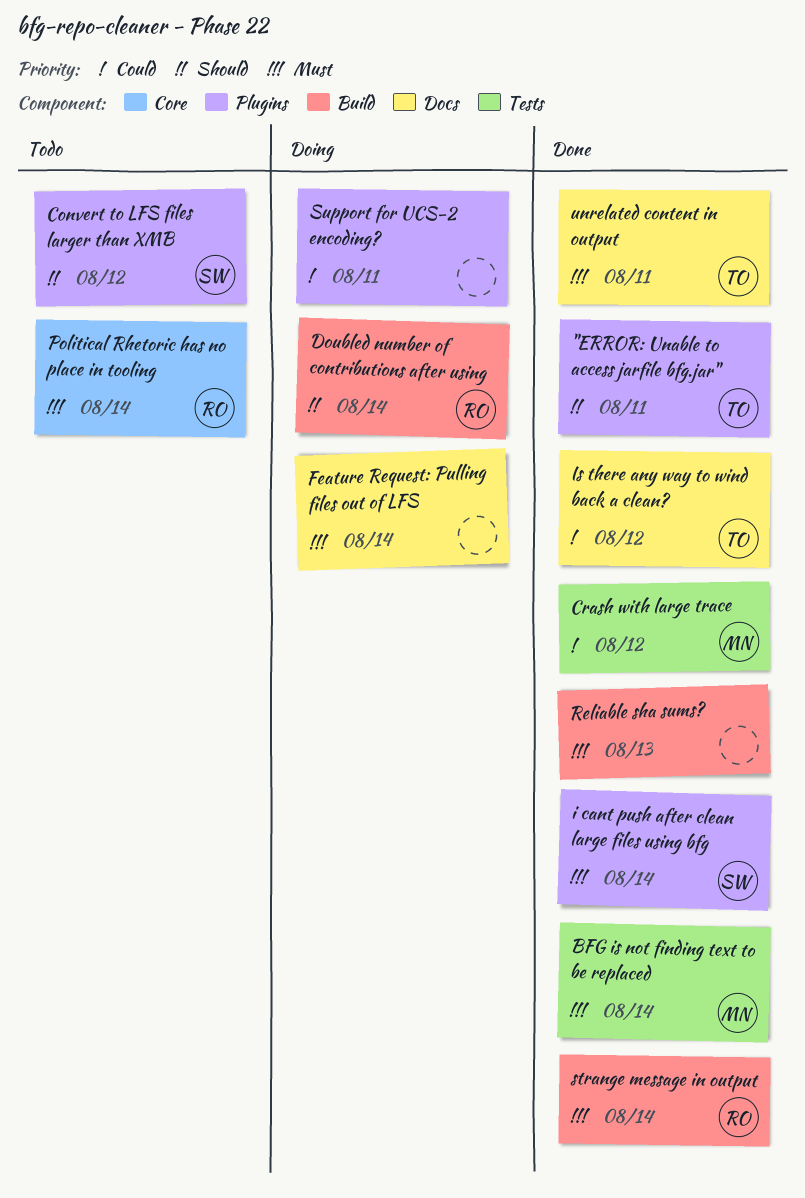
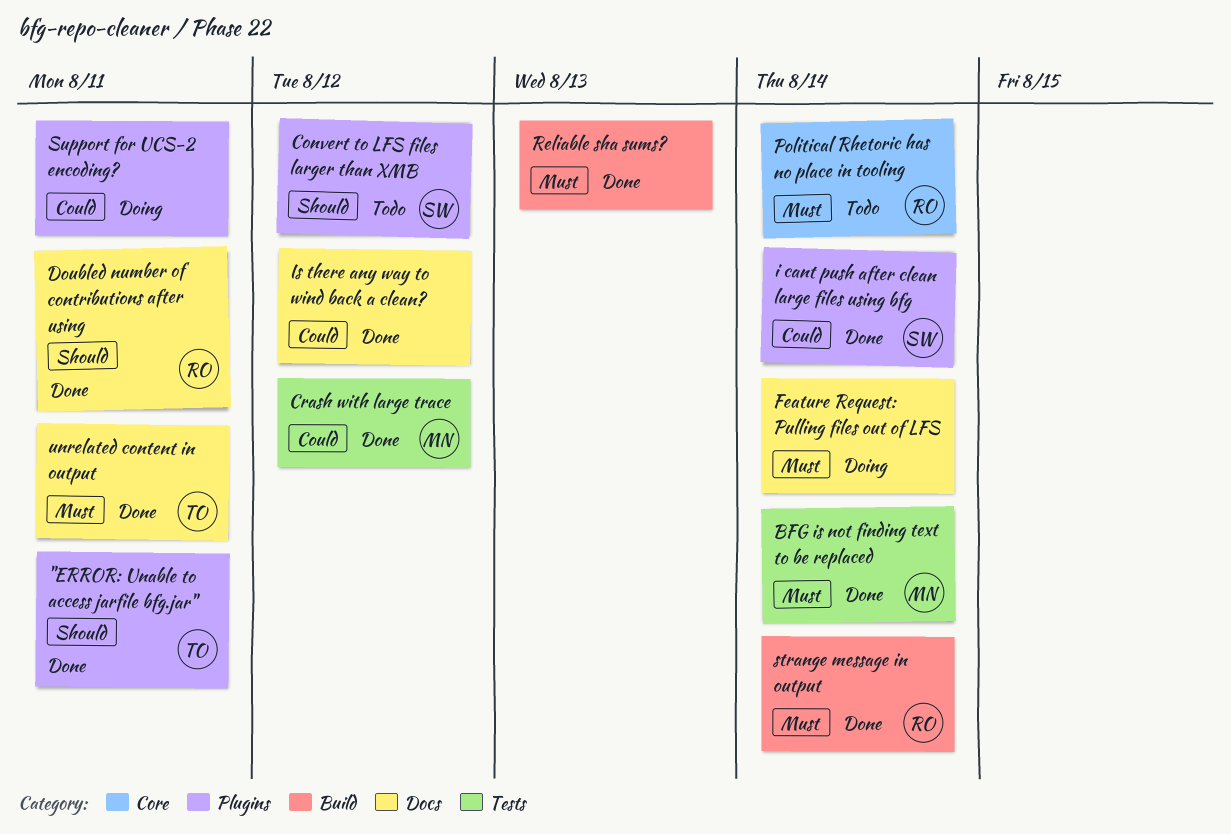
Doubled number of contributions after using, status: Doing -> Done
Doubled number of contributions after using, label: Build -> Docs
Doubled number of contributions after using, due: Aug 14 -> Aug 11
i cant push after clean large files using bfg, priority: Must -> Could
Is there any way to wind back a clean?, owner: TO -> none

